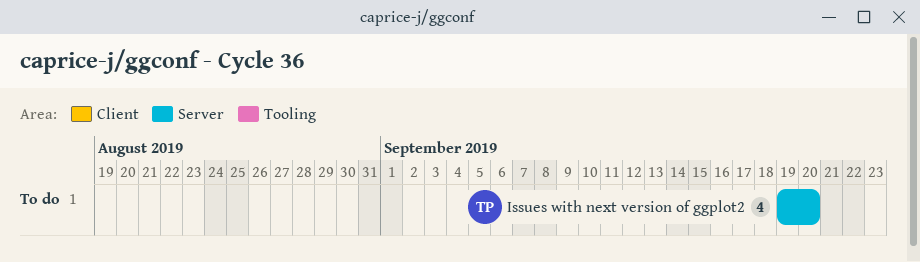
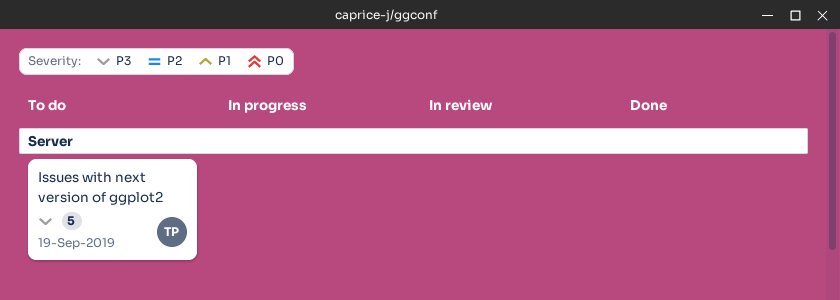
Issues with next version of ggplot2, estimate: 4 -> 5
Issues with next version of ggplot2, due: Sep 20 -> Sep 19

